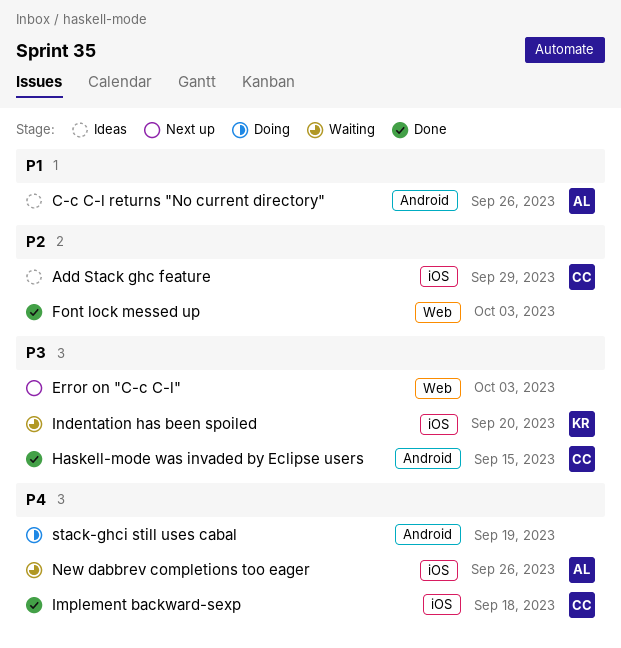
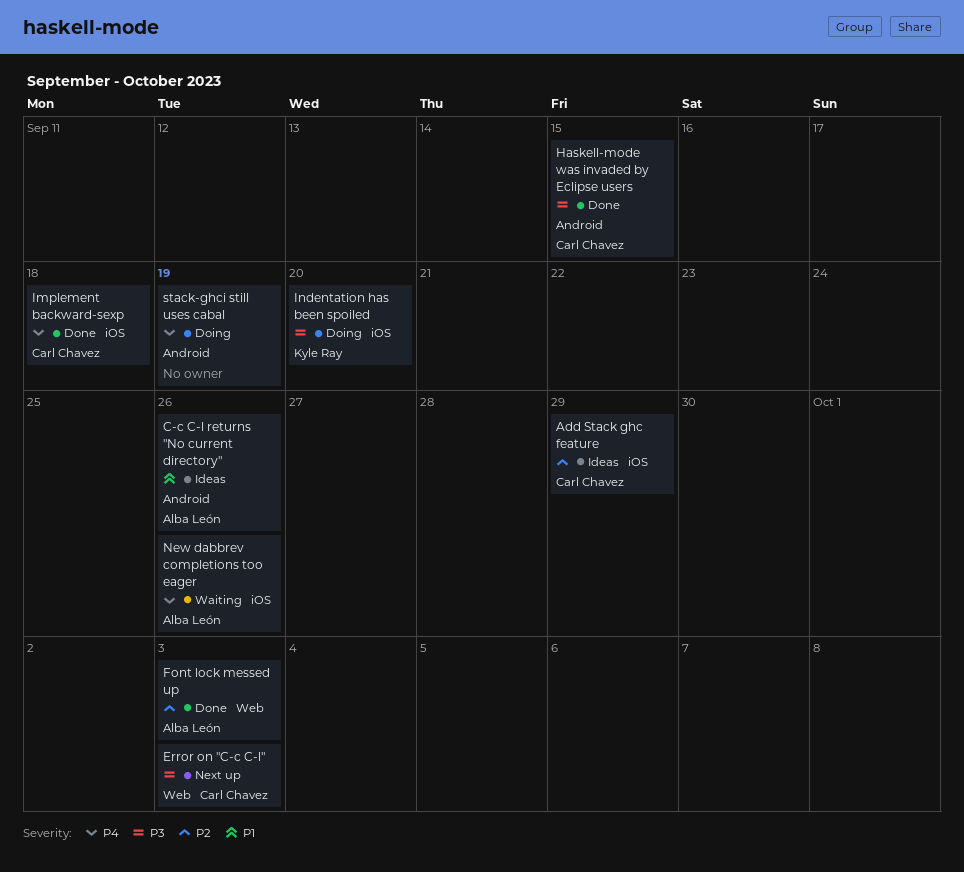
Error on "C-c C-l", owner: none -> Carl Chavez
Font lock messed up, owner: none -> Alba León
Indentation has been spoiled, status: Waiting -> Doing

